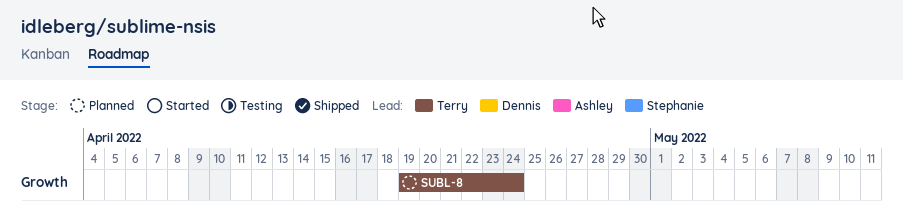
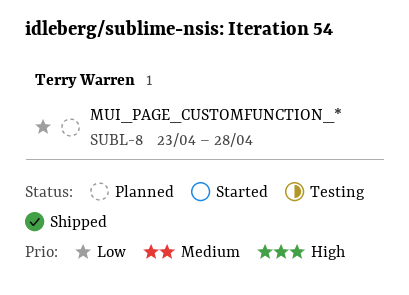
SUBL-8, start: Apr 19 -> Apr 23
SUBL-8, due: Apr 24 -> Apr 28

